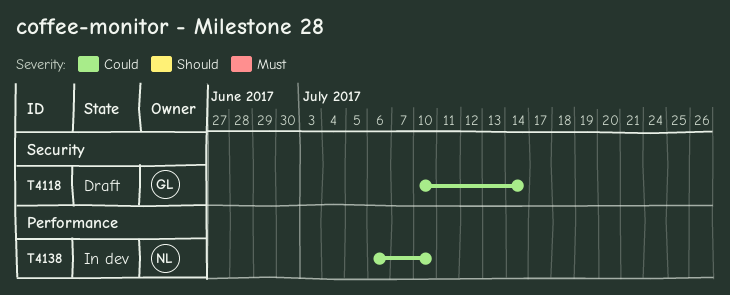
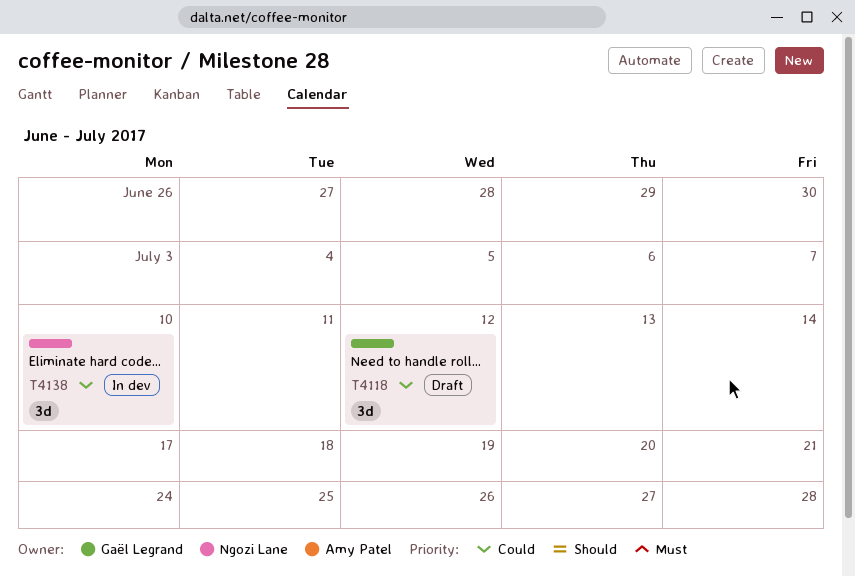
T4118, due: Jul 14 -> Jul 12

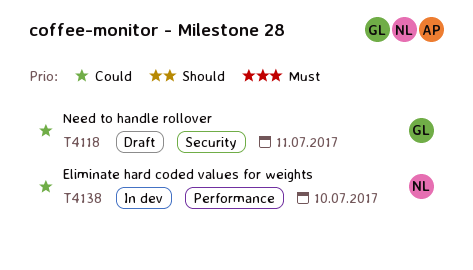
T4118, due: Jul 12 -> Jul 11

